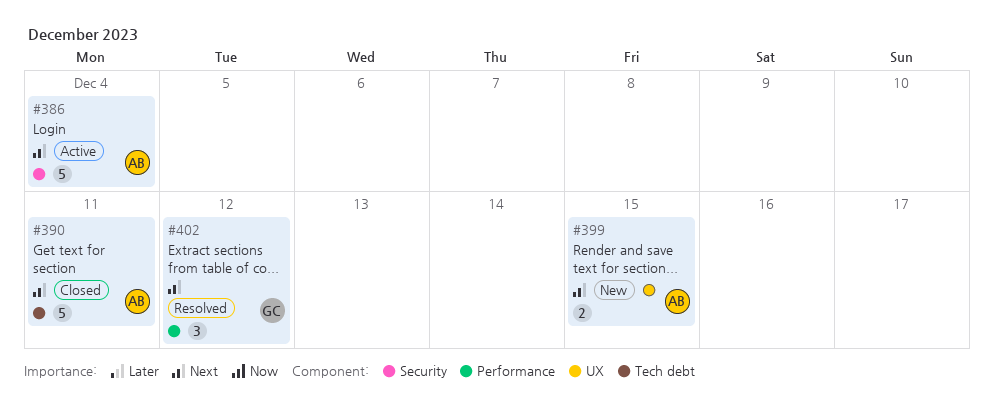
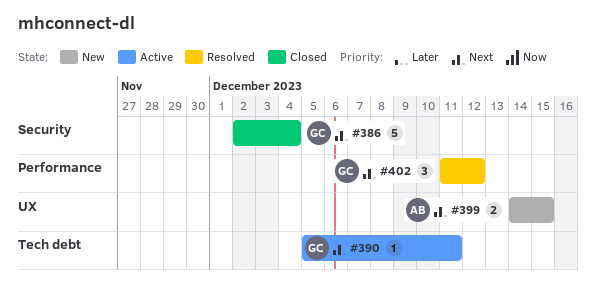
#386, status: Active -> Closed
#386, owner: AB -> GC
#390, status: Closed -> Active
#390, owner: AB -> GC
#390, estimate: 5 -> 1

